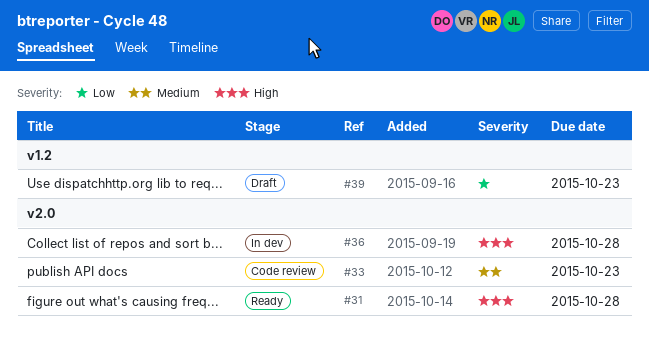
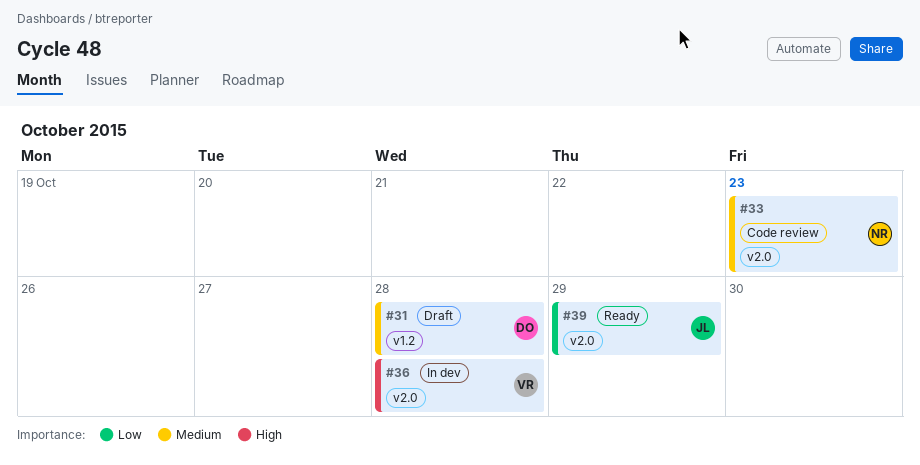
#31, status: Ready -> Draft
#31, priority: High -> Medium
#31, label: v2.0 -> v1.2
#39, status: Draft -> Ready
#39, label: v1.2 -> v2.0
#39, due: Oct 23 -> Oct 29

